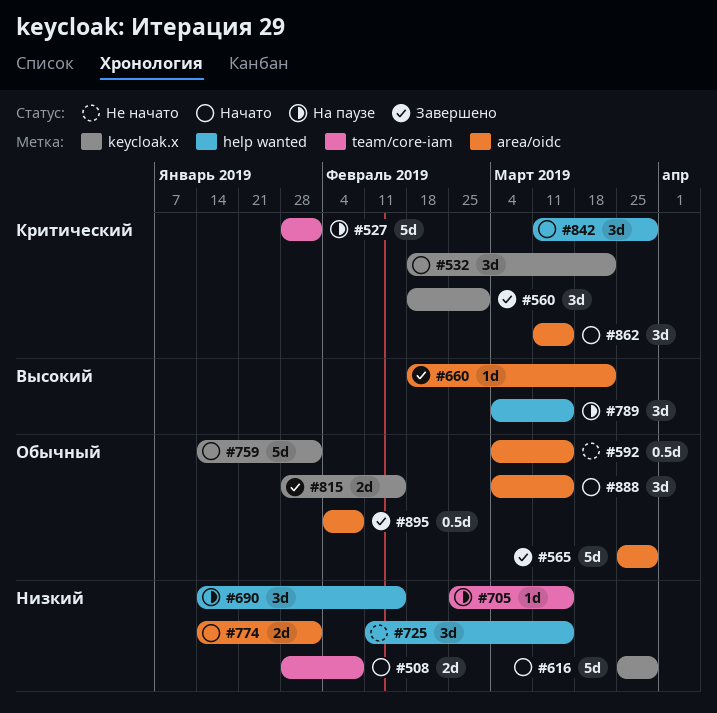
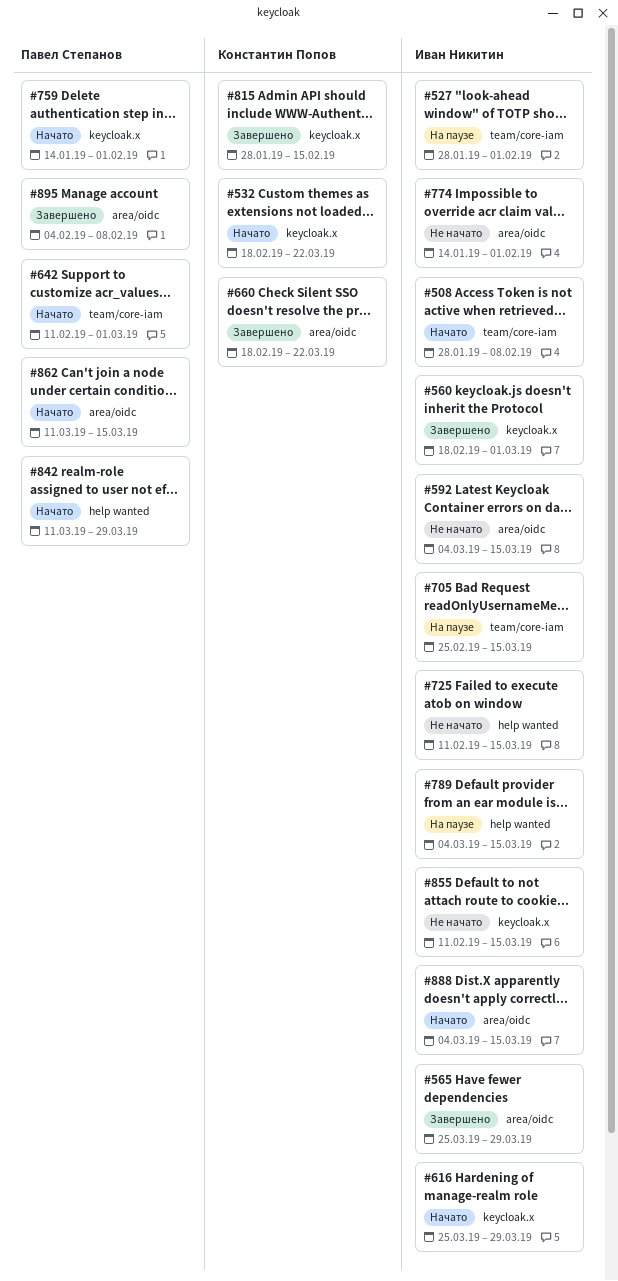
#642: none -> present
#690: present -> none
#774, status: Начато -> Не начато
#855: none -> present

